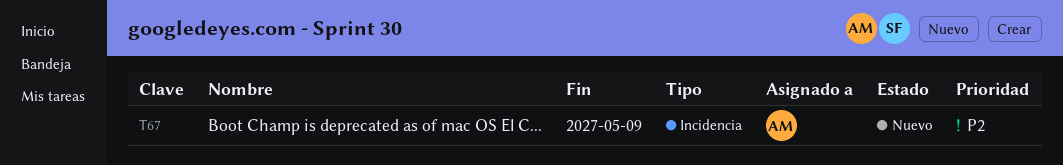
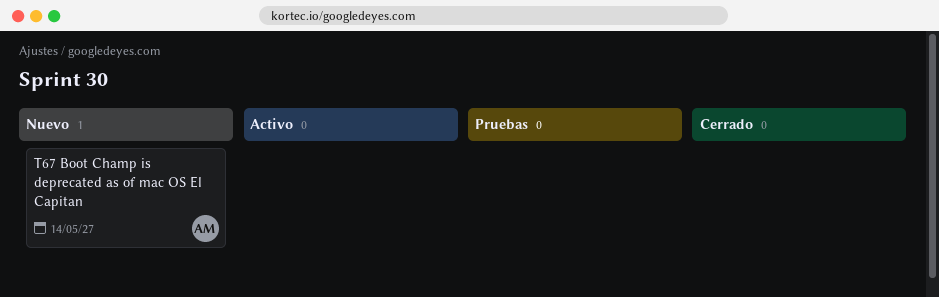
T67, due: May 9 -> May 14

